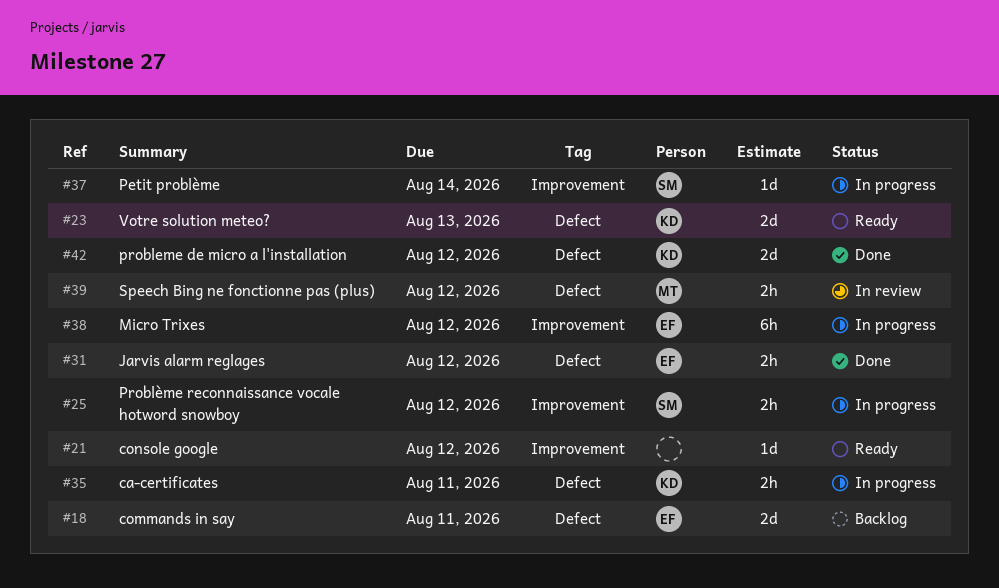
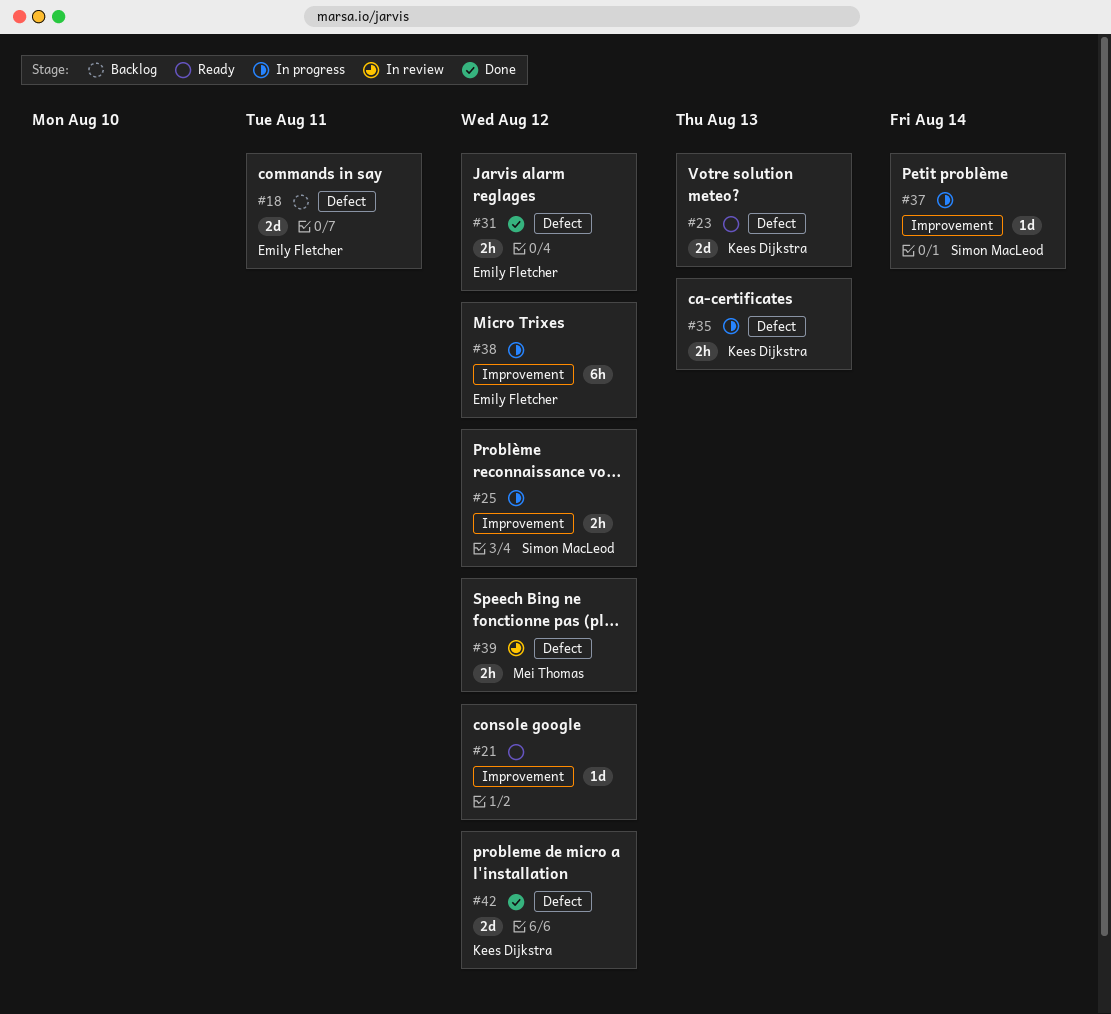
#35, due: Aug 11 -> Aug 13

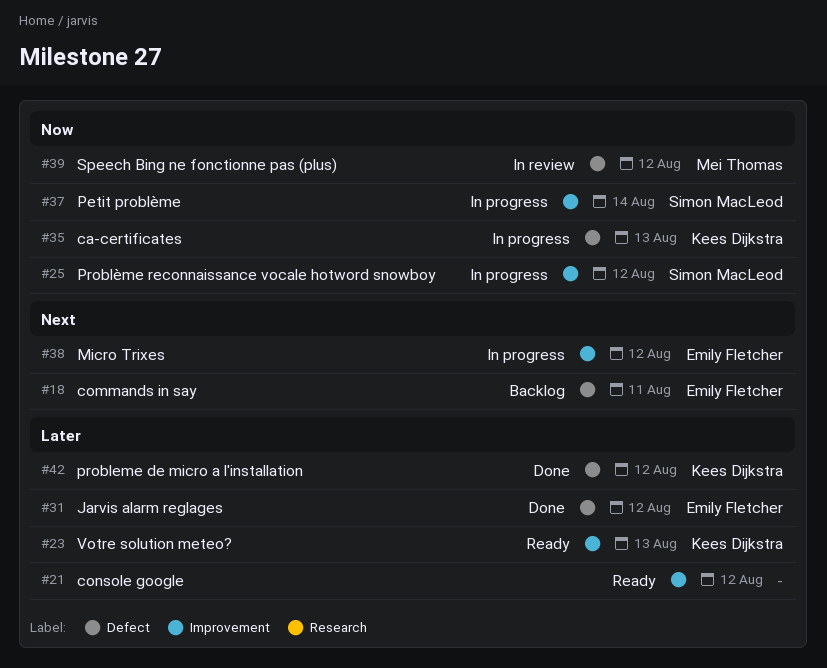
#23, label: Defect -> Improvement

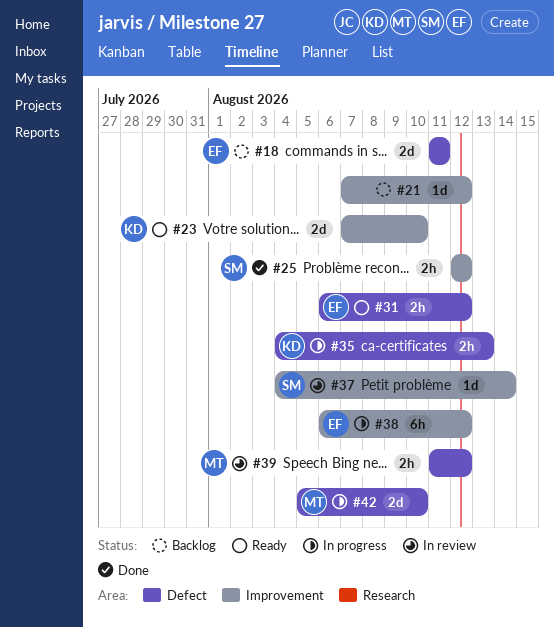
#21, status: Ready -> Backlog
#23, due: Aug 13 -> Aug 10
#25, status: In progress -> Done
#31, status: Done -> Ready
#37, status: In progress -> In review
#42, status: Done -> In progress
#42, owner: Kees Dijkstra -> Mei Thomas
#42, due: Aug 12 -> Aug 10

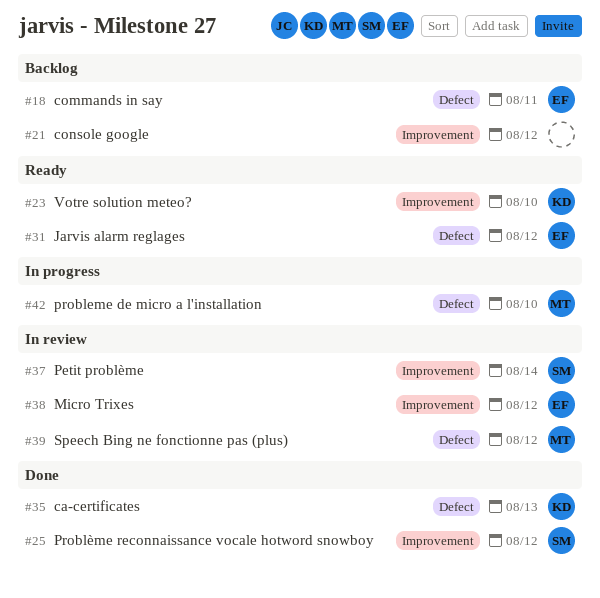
#35, status: In progress -> Done
#38, status: In progress -> In review

